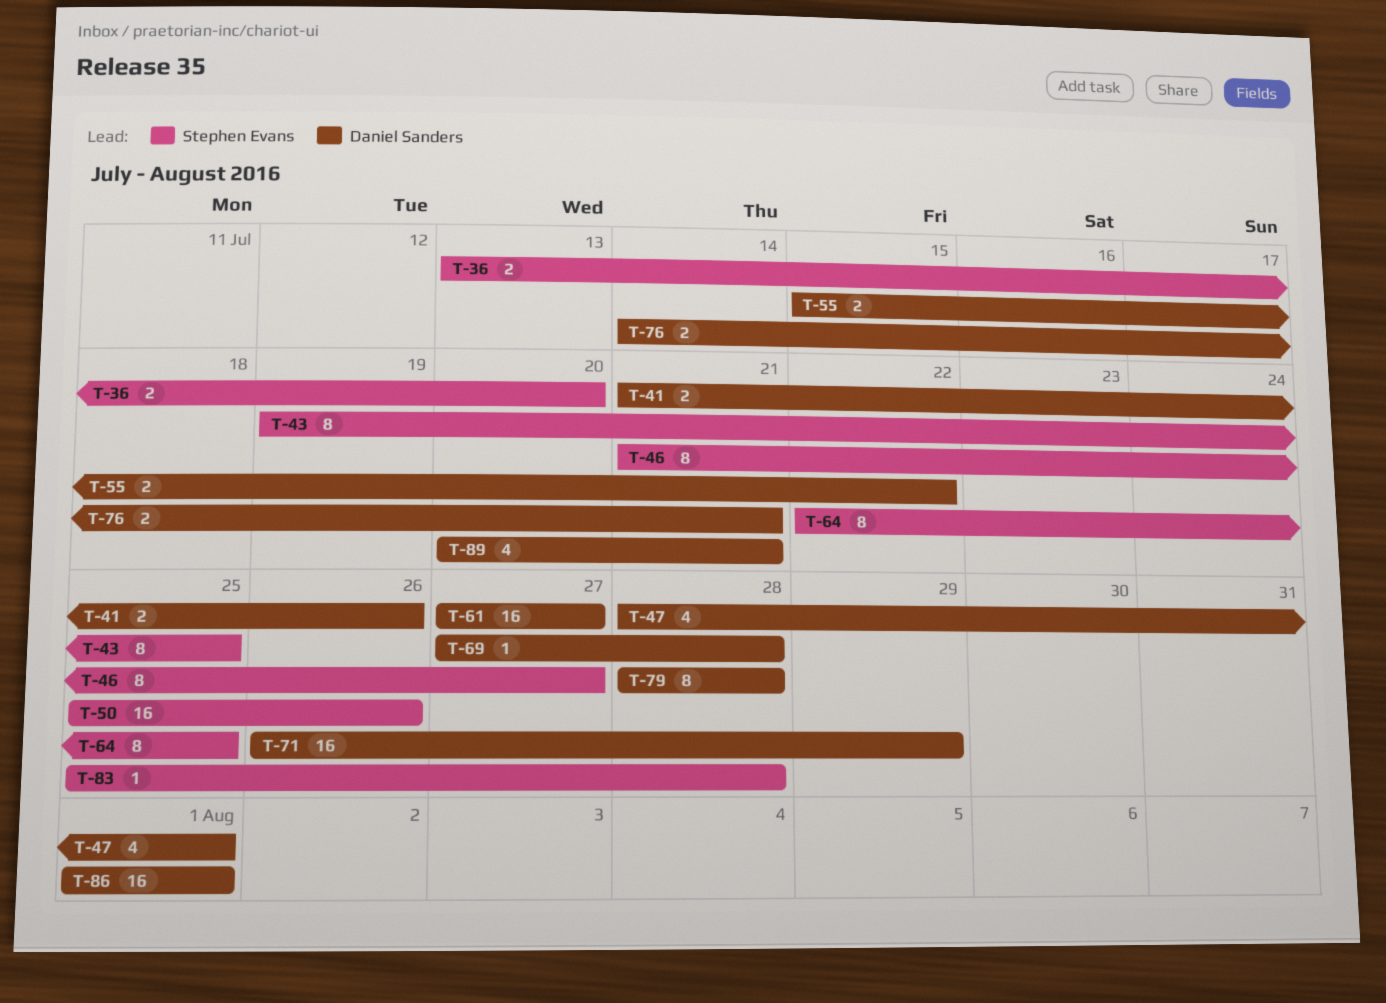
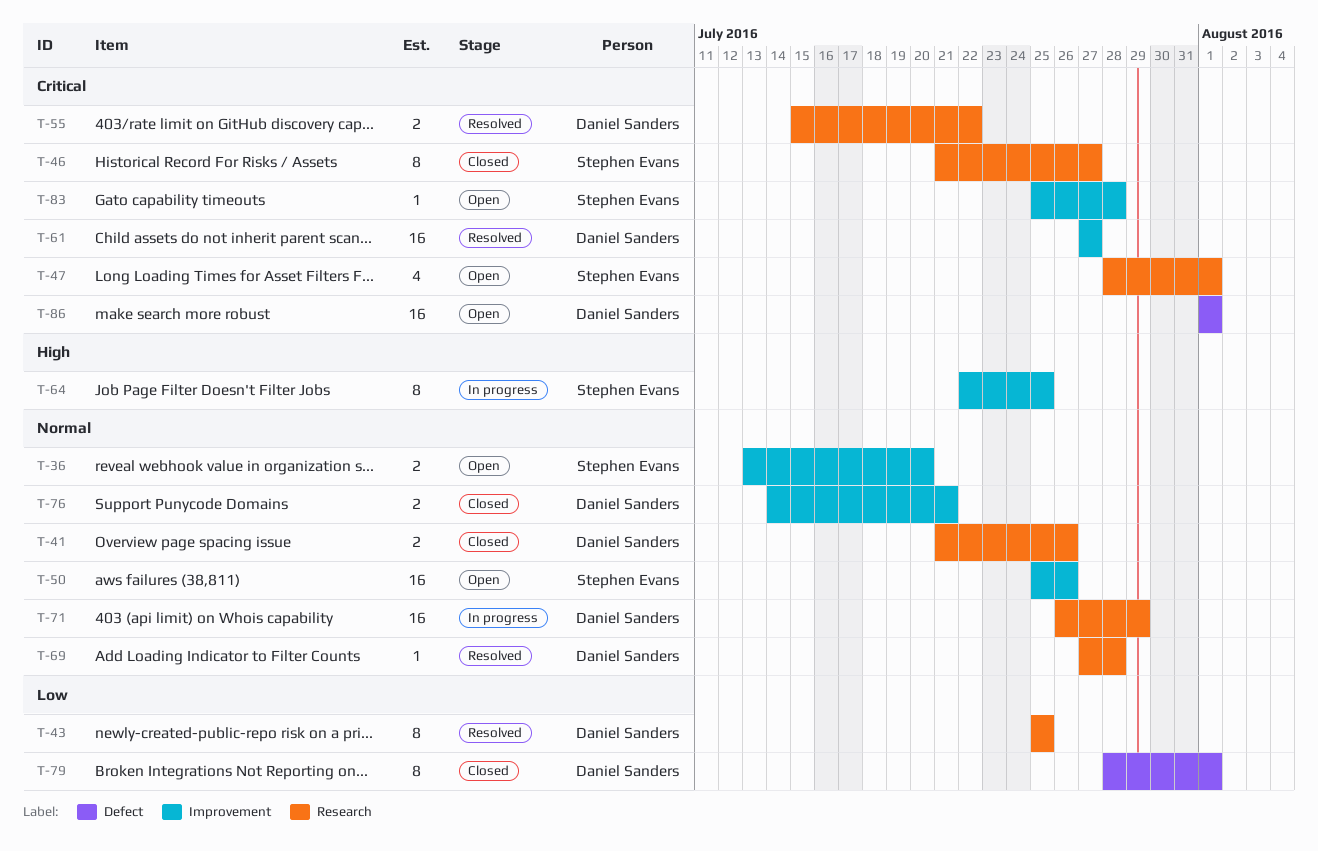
T-43, owner: Stephen Evans -> Daniel Sanders
T-43, start: Jul 19 -> Jul 25
T-47, owner: Daniel Sanders -> Stephen Evans
T-79, due: Jul 28 -> Aug 1
T-89: present -> none

